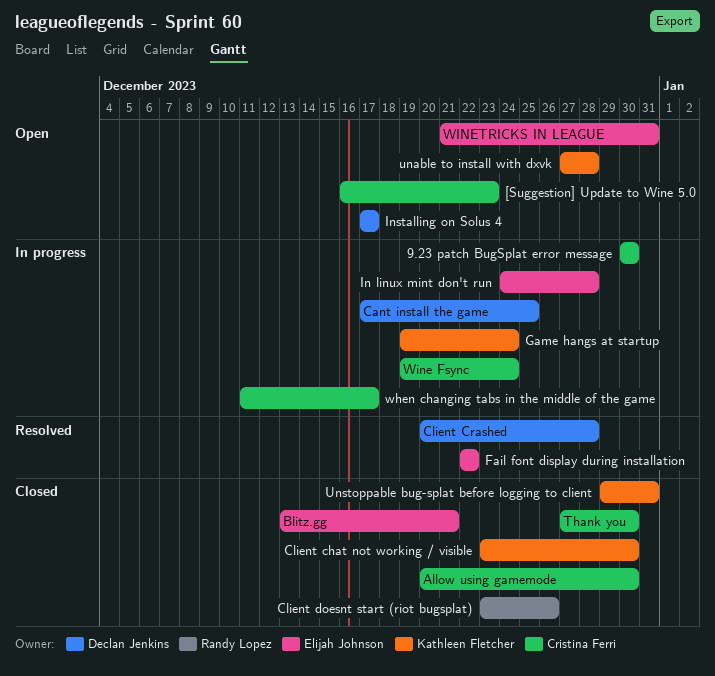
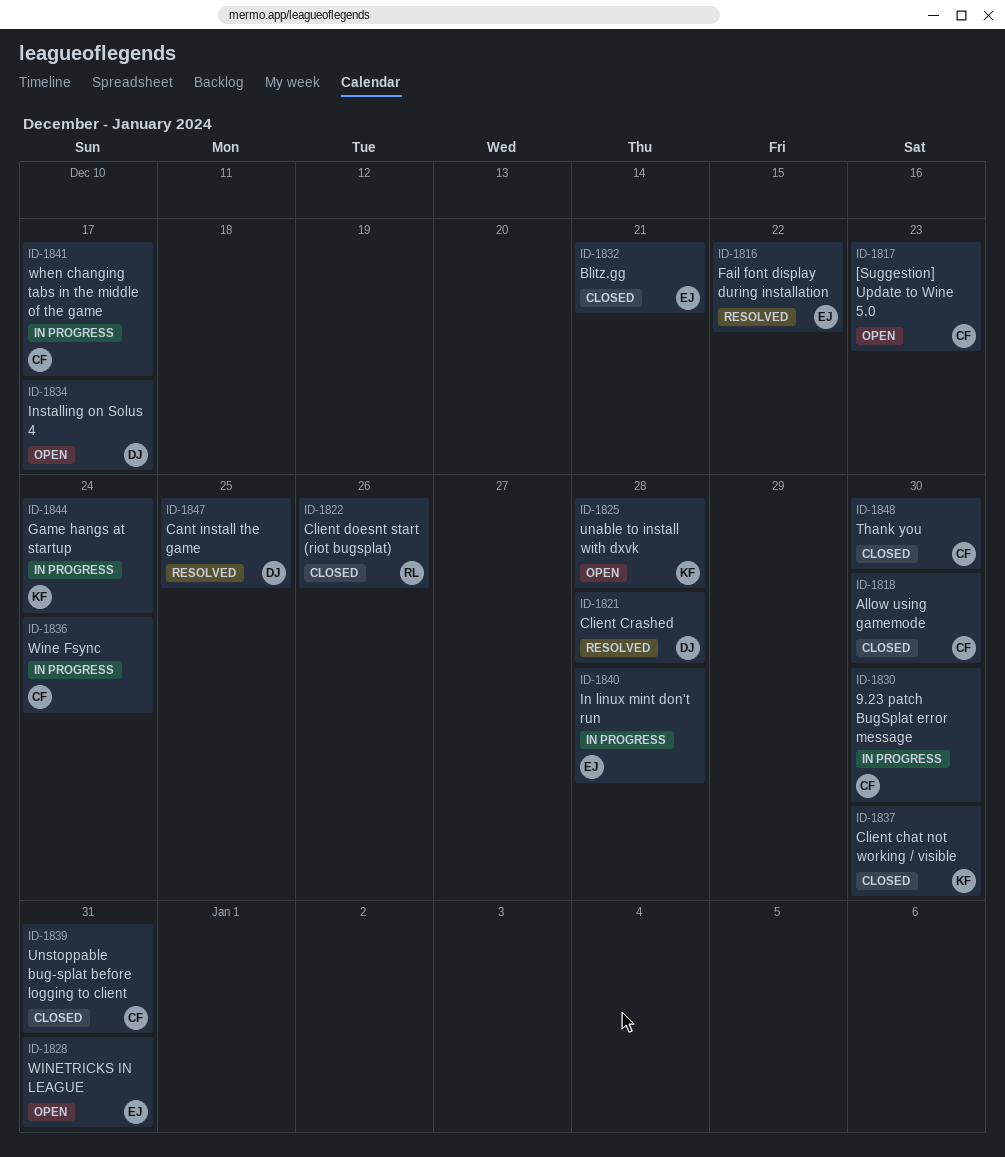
Cant install the game, status: In progress -> Resolved
Unstoppable bug-splat before logging to client, owner: Kathleen Fletcher -> Cristina Ferri

